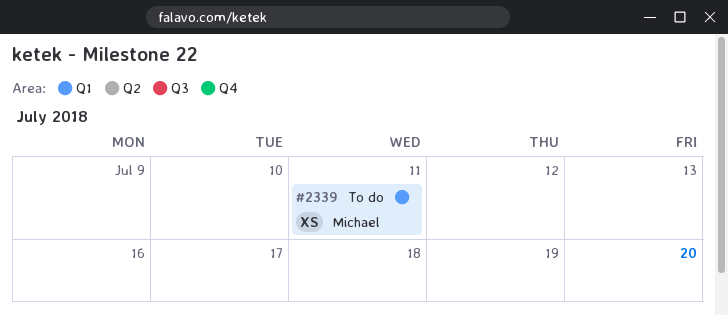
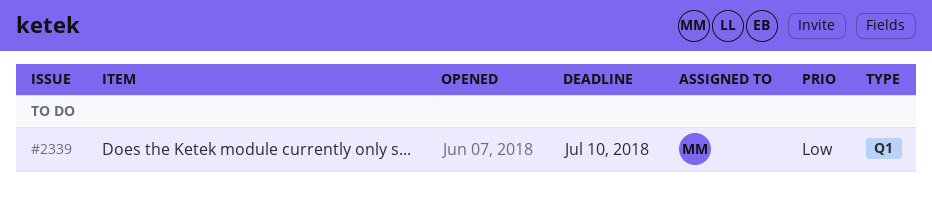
#2339, due: Jul 11 -> Jul 10

